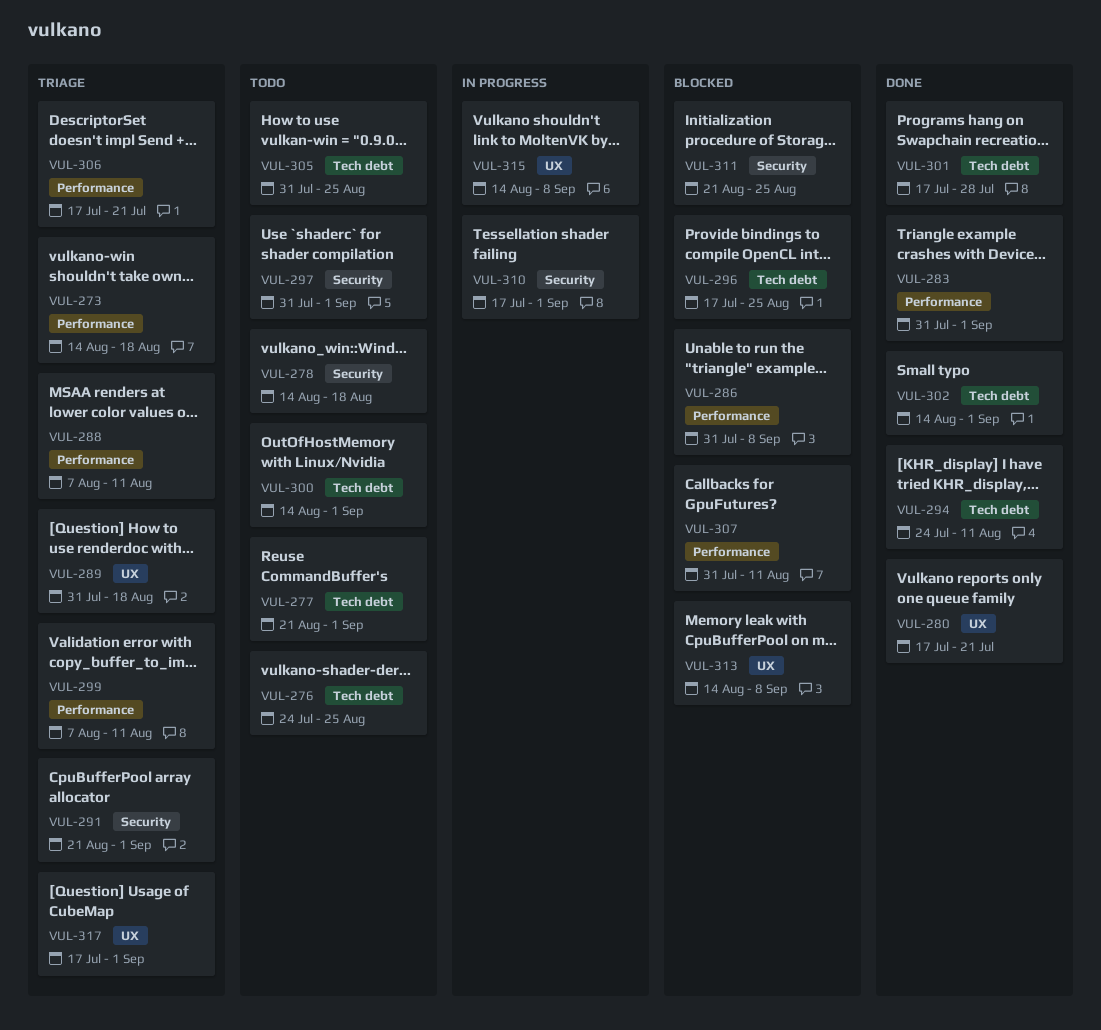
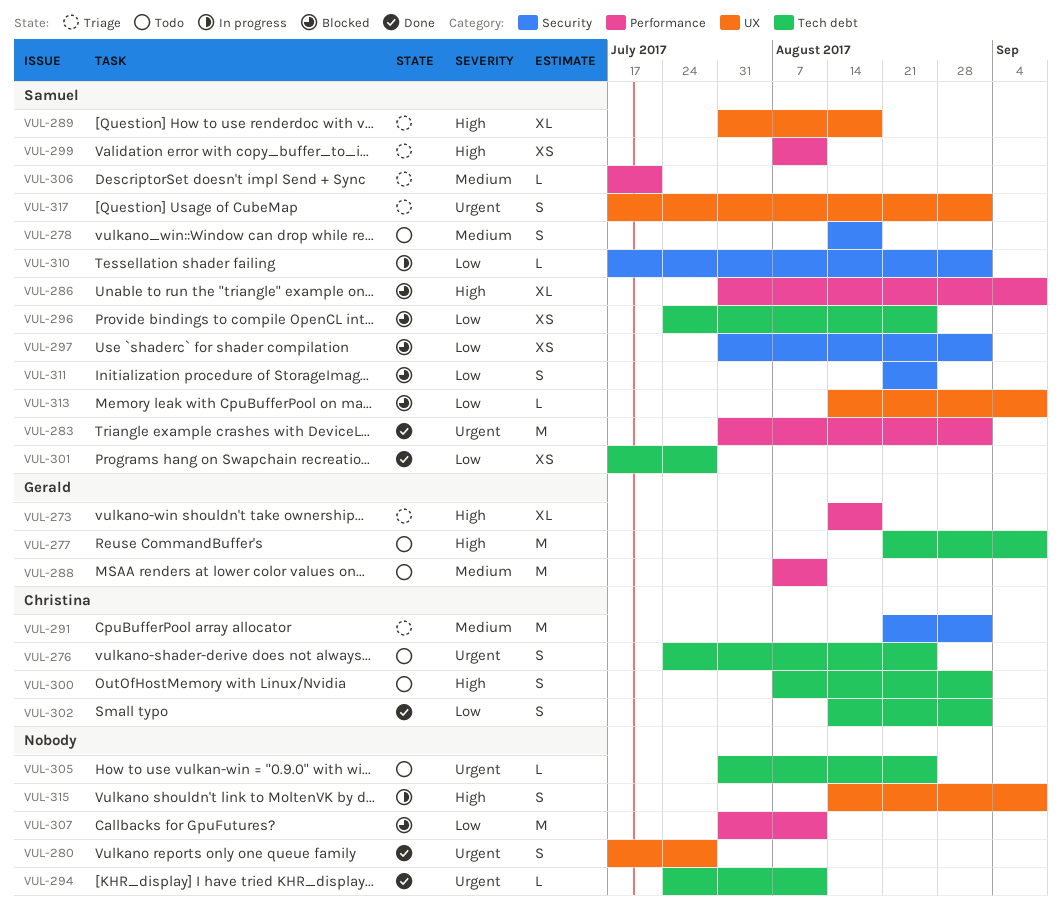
VUL-277, due: Sep 1 -> Sep 8
VUL-280, due: Jul 21 -> Jul 28
VUL-288, status: Triage -> Todo
VUL-296, start: Jul 17 -> Jul 24
VUL-297, status: Todo -> Blocked
VUL-300, start: Aug 14 -> Aug 7

